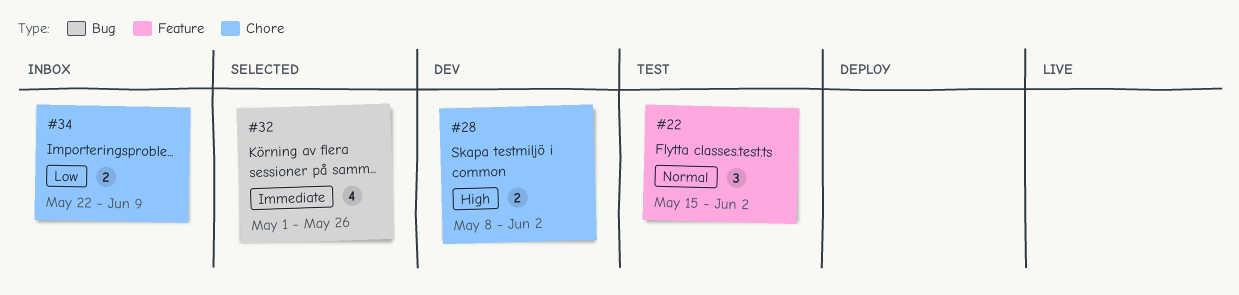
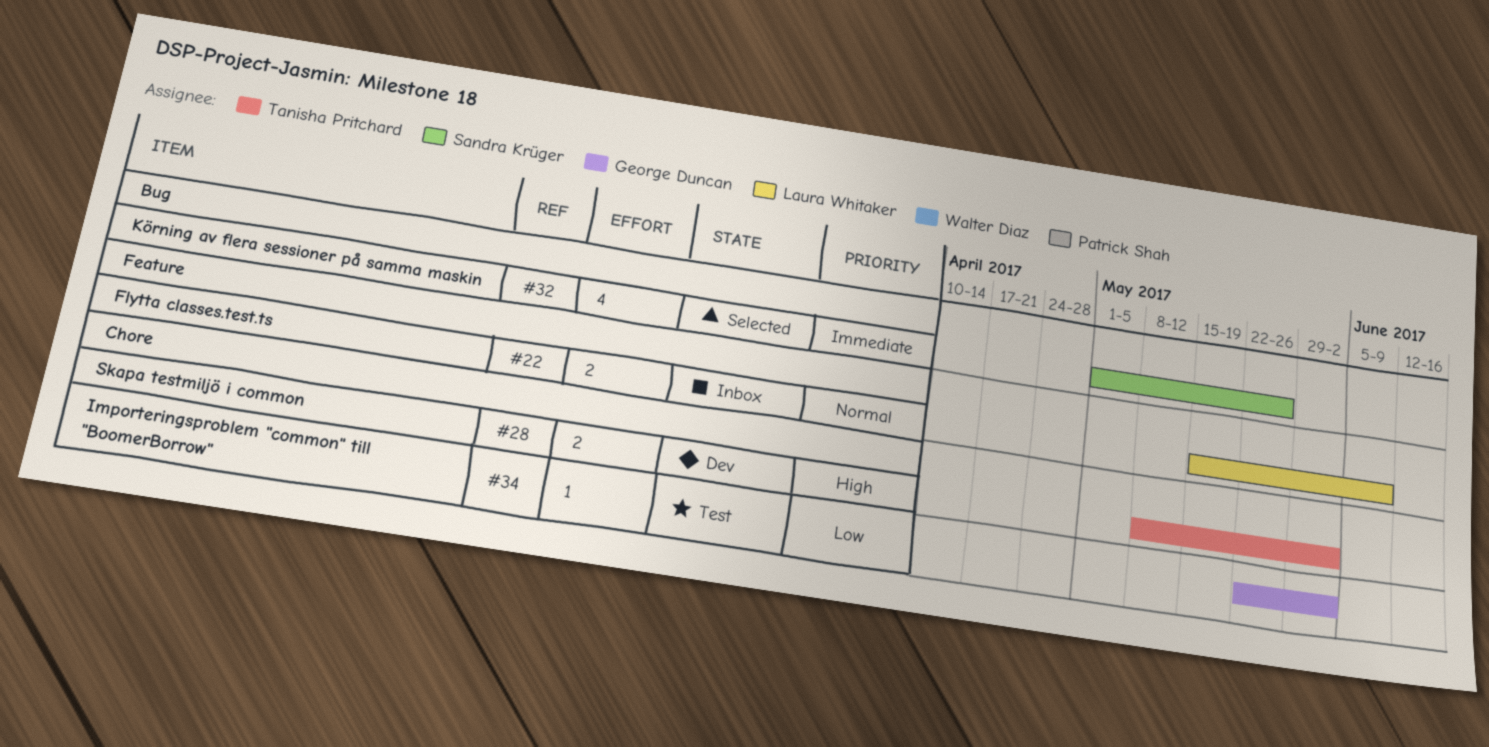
#22, status: Test -> Inbox
#22, estimate: 3 -> 2
#22, due: Jun 2 -> Jun 9
#34, status: Inbox -> Test
#34, estimate: 2 -> 1
#34, due: Jun 9 -> Jun 2

